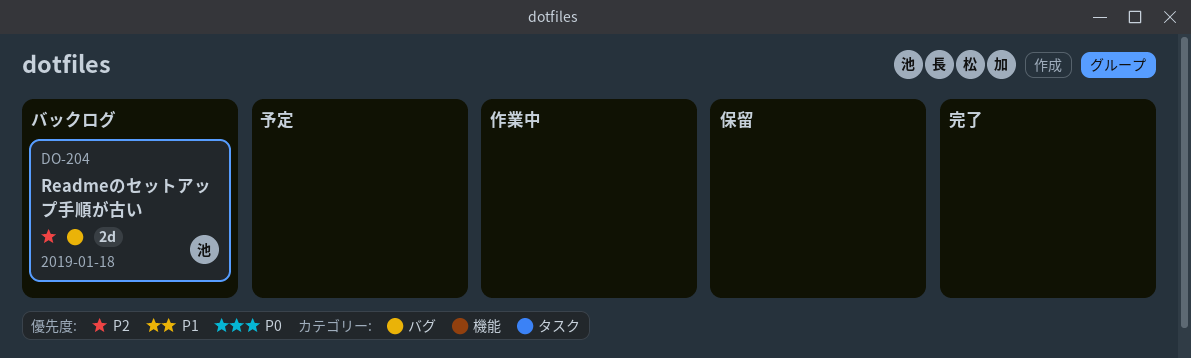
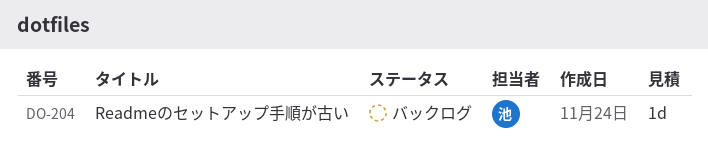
DO-204, estimate: 2d -> 1d

